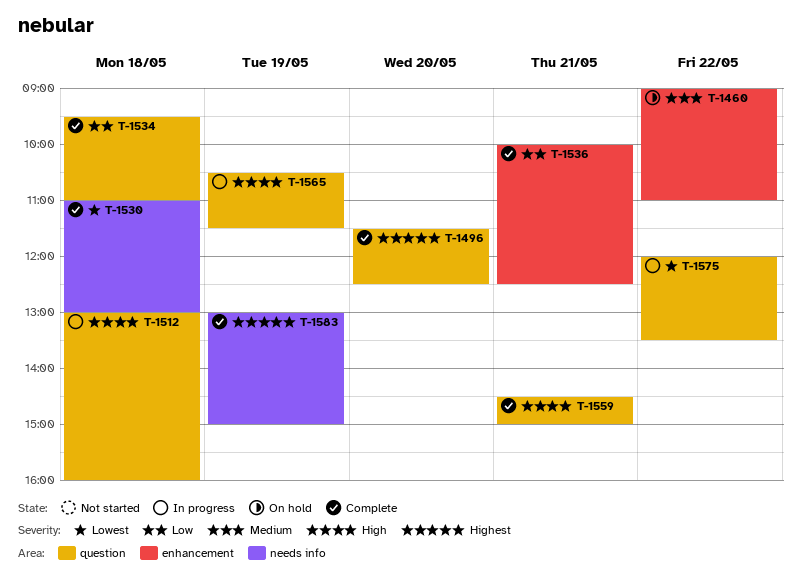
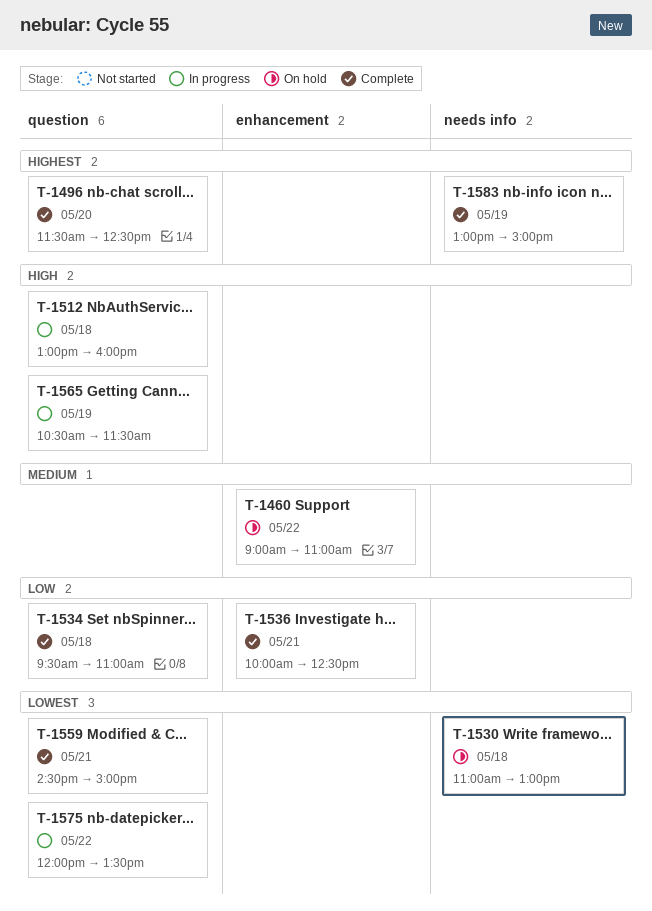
T-1530, status: Complete -> On hold
T-1559, priority: High -> Lowest

